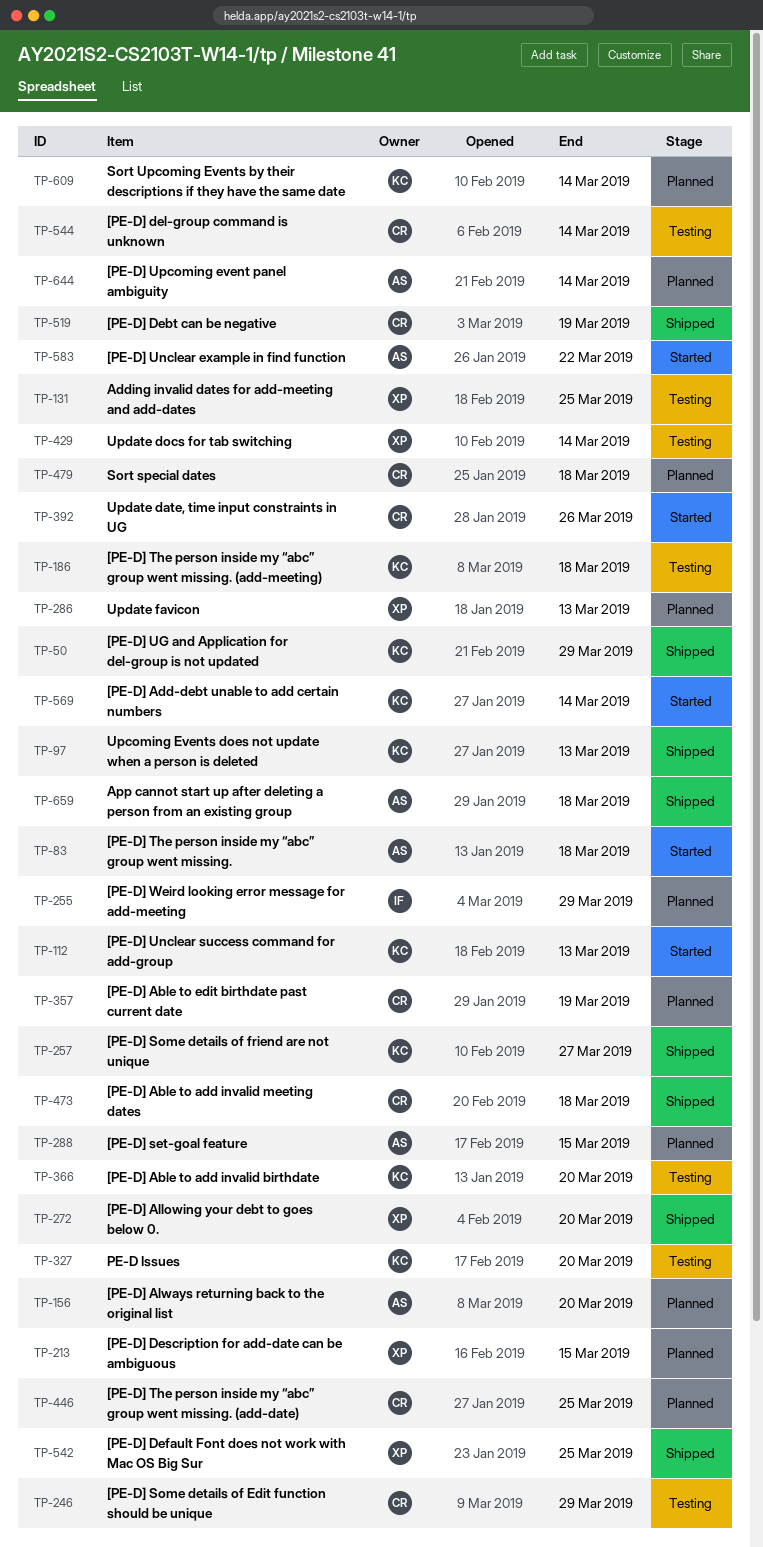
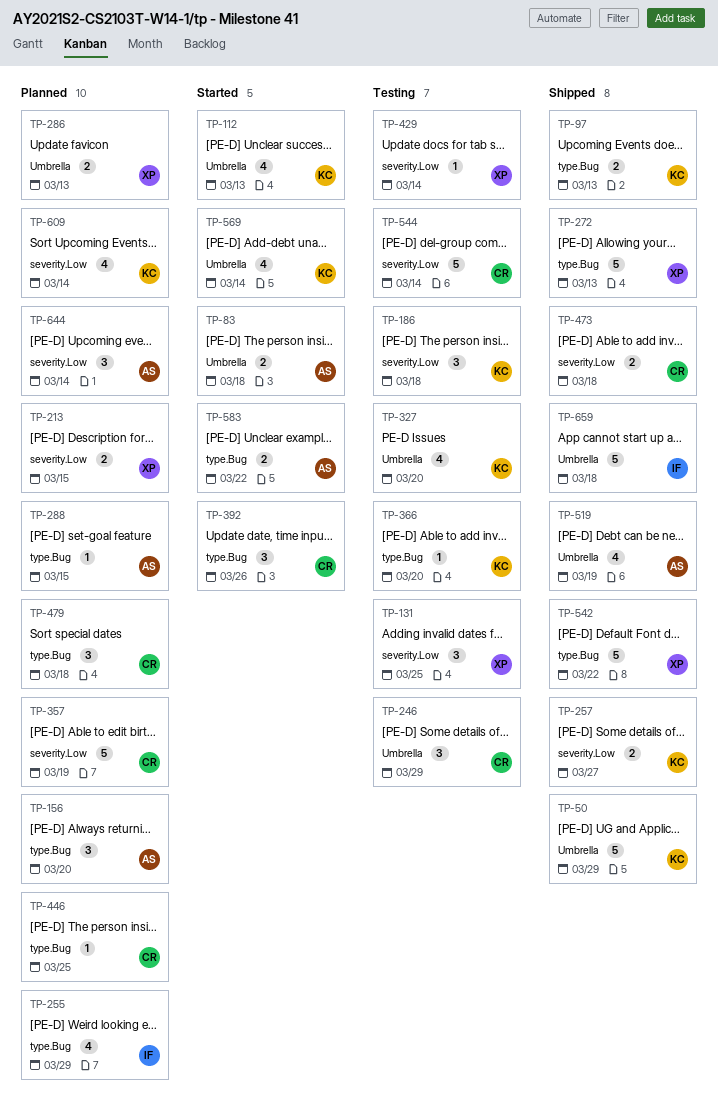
TP-272, due: Mar 20 -> Mar 13
TP-519, owner: CR -> AS
TP-542, due: Mar 25 -> Mar 22
TP-659, owner: AS -> IF

